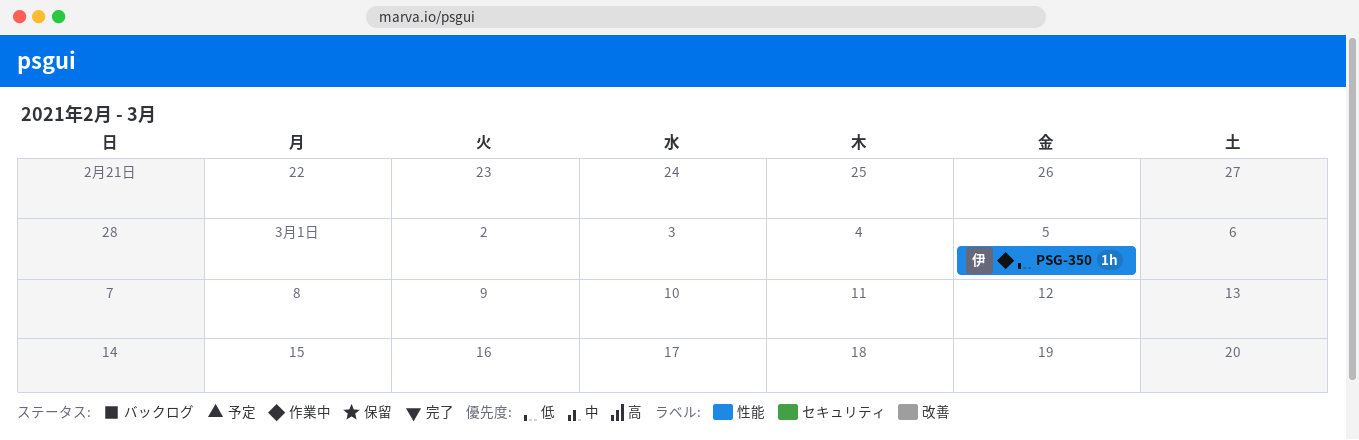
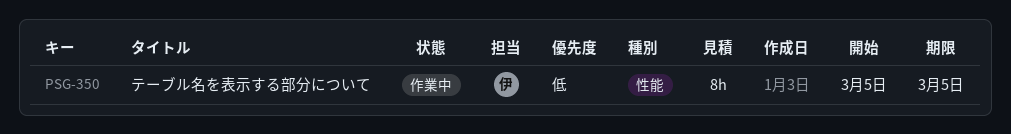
PSG-350, estimate: 1h -> 8h

